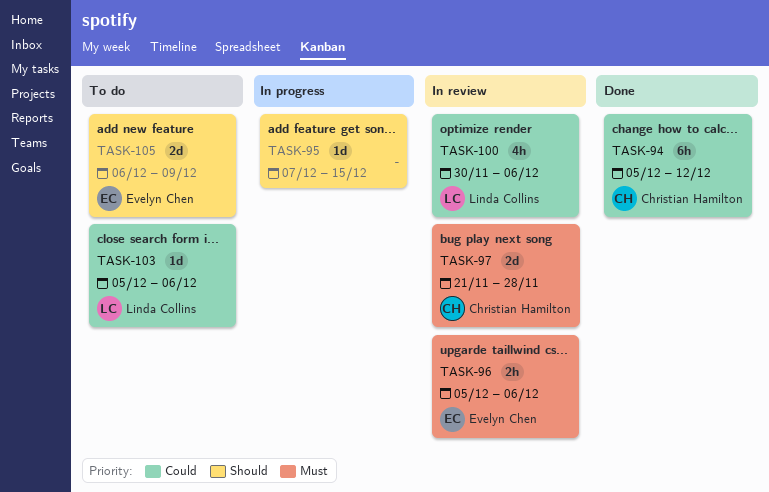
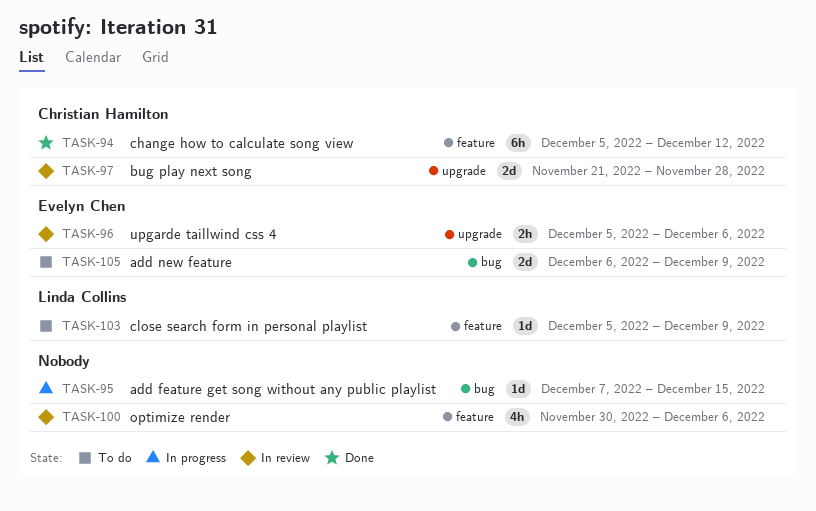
TASK-100, owner: Linda Collins -> none
TASK-103, due: Dec 6 -> Dec 9

